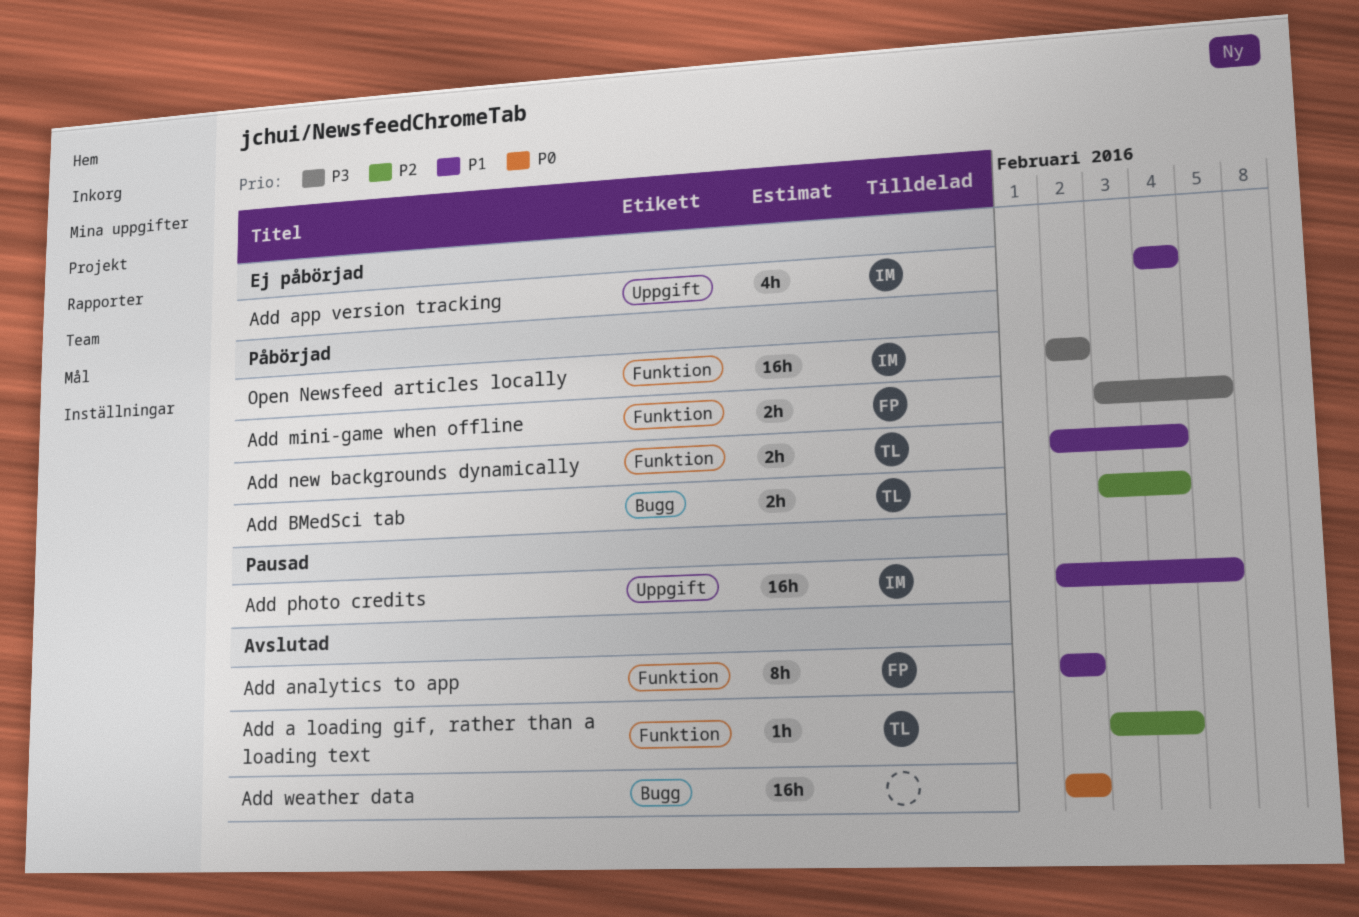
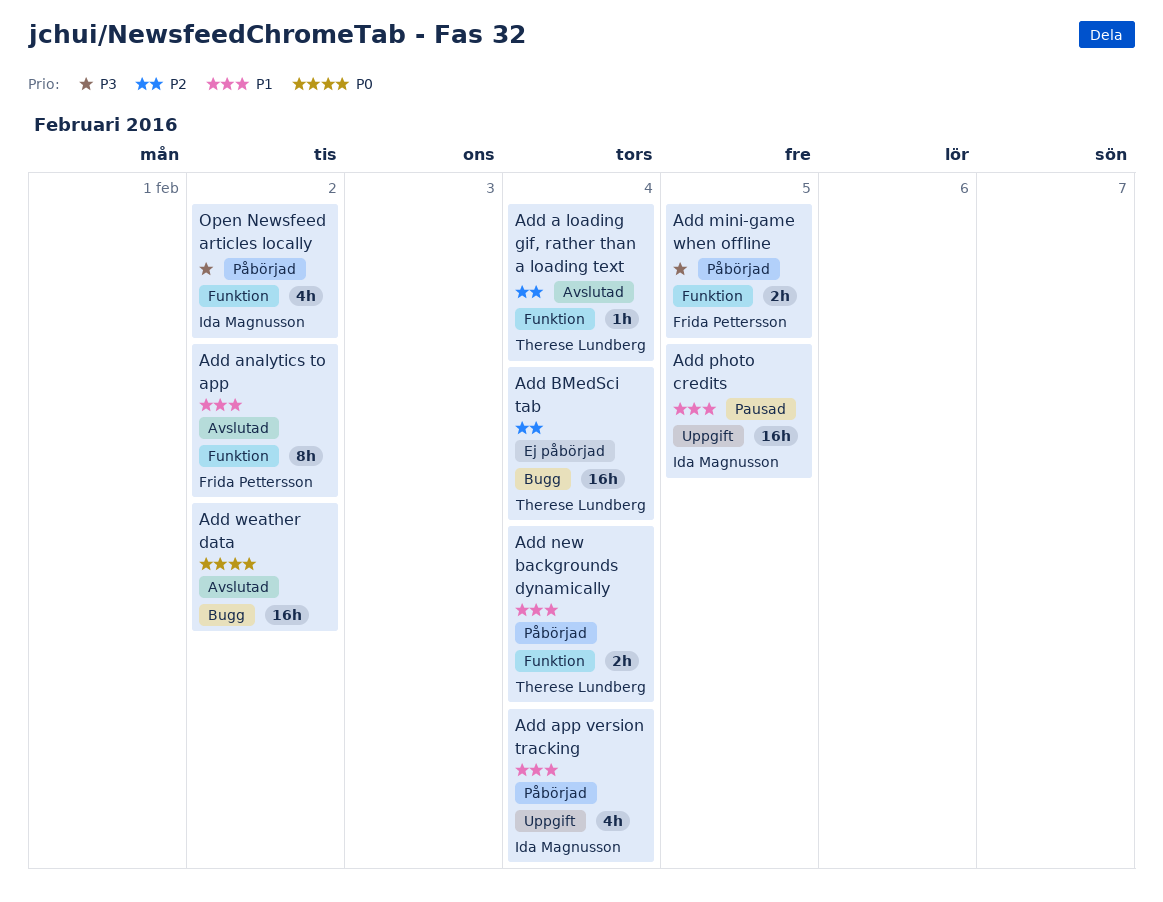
Add app version tracking, status: Ej påbörjad -> Påbörjad
Add BMedSci tab, status: Påbörjad -> Ej påbörjad
Add BMedSci tab, estimate: 2h -> 16h
Open Newsfeed articles locally, estimate: 16h -> 4h

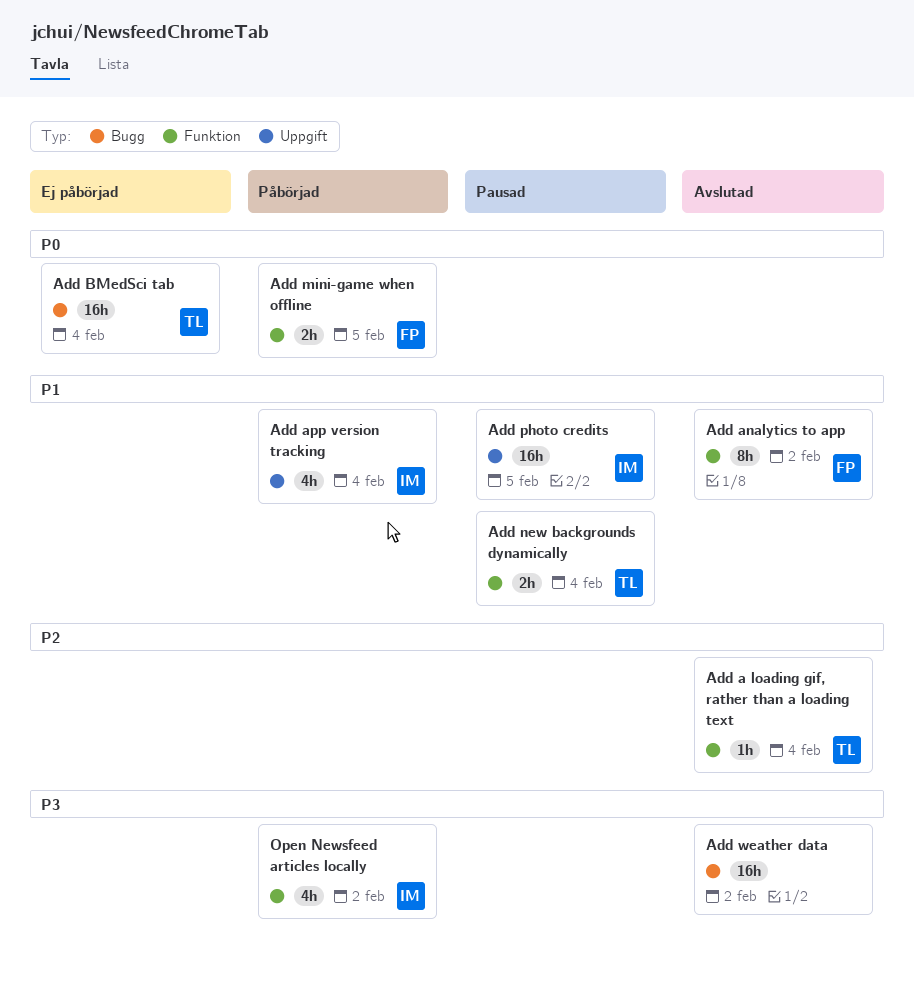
Add BMedSci tab, priority: P2 -> P0
Add mini-game when offline, priority: P3 -> P0
Add new backgrounds dynamically, status: Påbörjad -> Pausad
Add weather data, priority: P0 -> P3

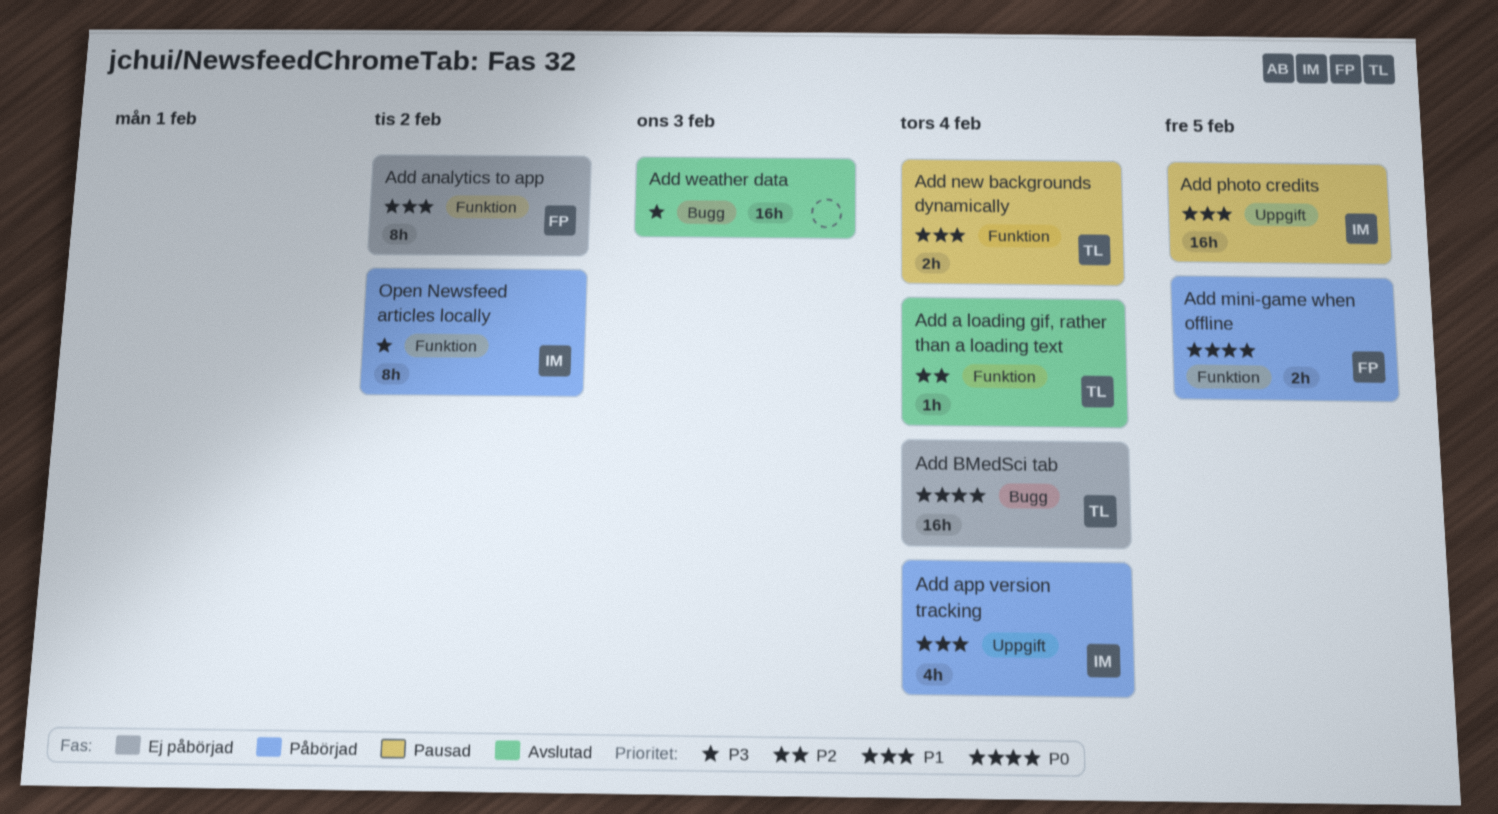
Add analytics to app, status: Avslutad -> Ej påbörjad
Add weather data, due: Feb 2 -> Feb 3
Open Newsfeed articles locally, estimate: 4h -> 8h

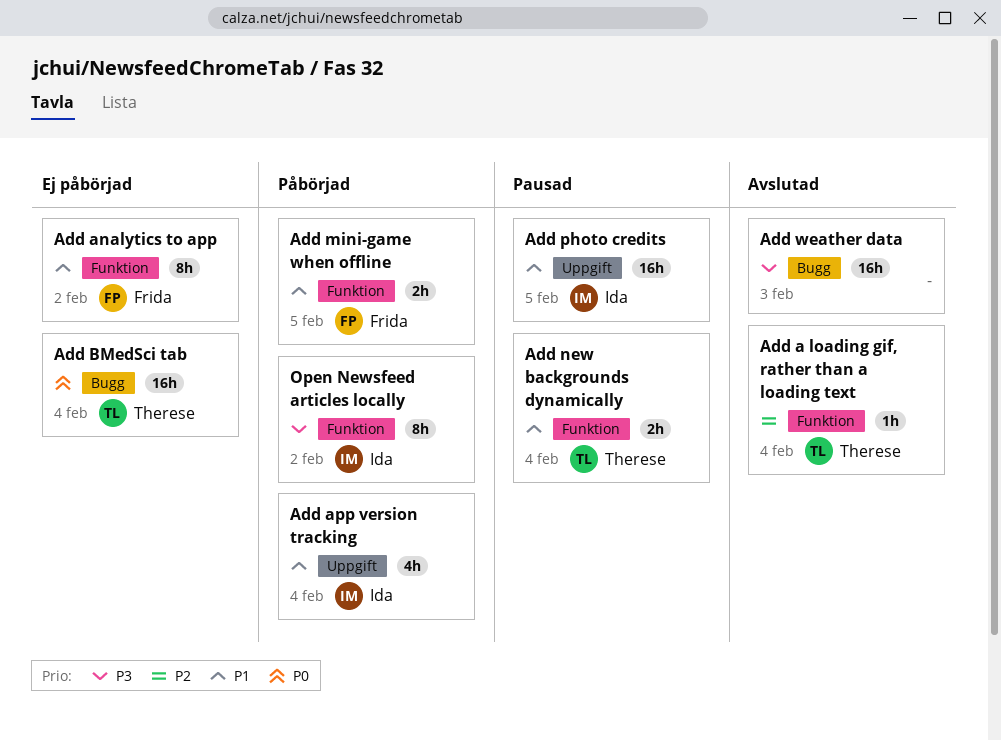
Add mini-game when offline, priority: P0 -> P1

